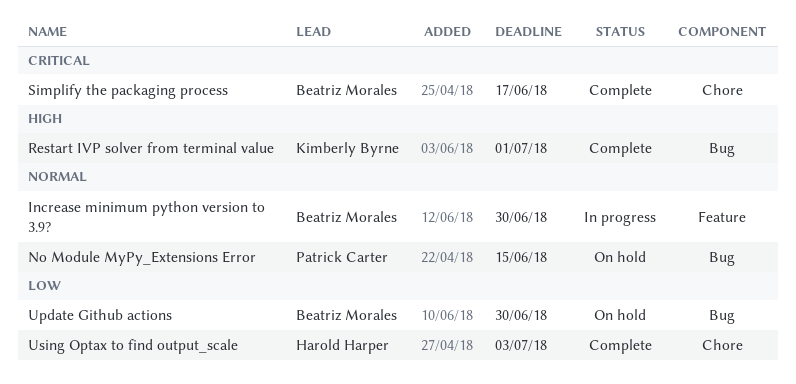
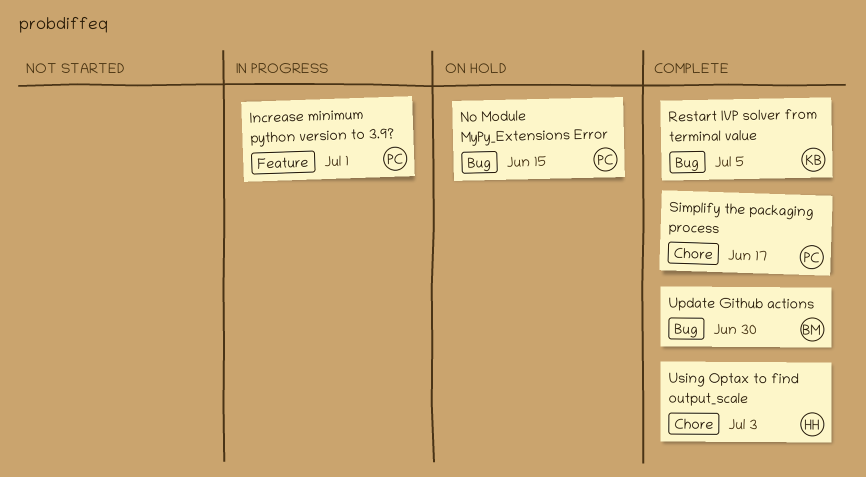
Increase minimum python version to 3.9?, owner: Beatriz Morales -> Patrick Carter
Increase minimum python version to 3.9?, due: Jun 30 -> Jul 1
Restart IVP solver from terminal value, due: Jul 1 -> Jul 5
Simplify the packaging process, owner: Beatriz Morales -> Patrick Carter
Update Github actions, status: On hold -> Complete

